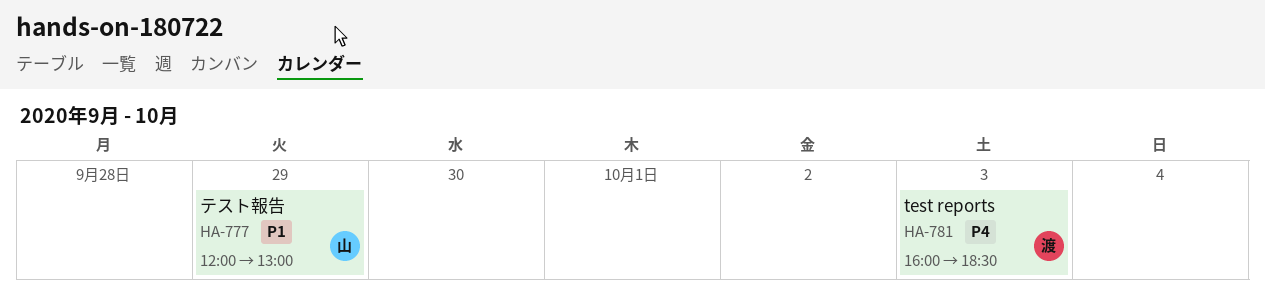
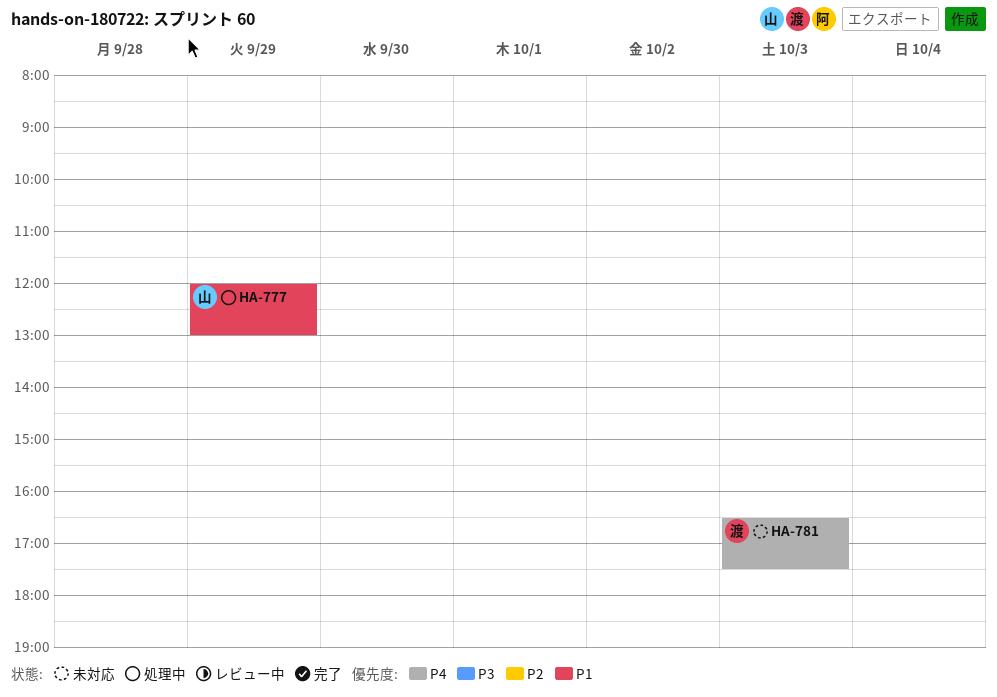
HA-781, begins: 16:00 -> 16:30
HA-781, ends: 18:30 -> 17:30

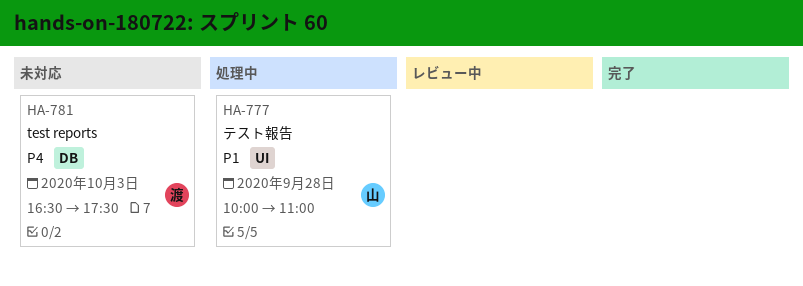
HA-777, day: Sep 29 -> Sep 28
HA-777, begins: 12:00 -> 10:00
HA-777, ends: 13:00 -> 11:00

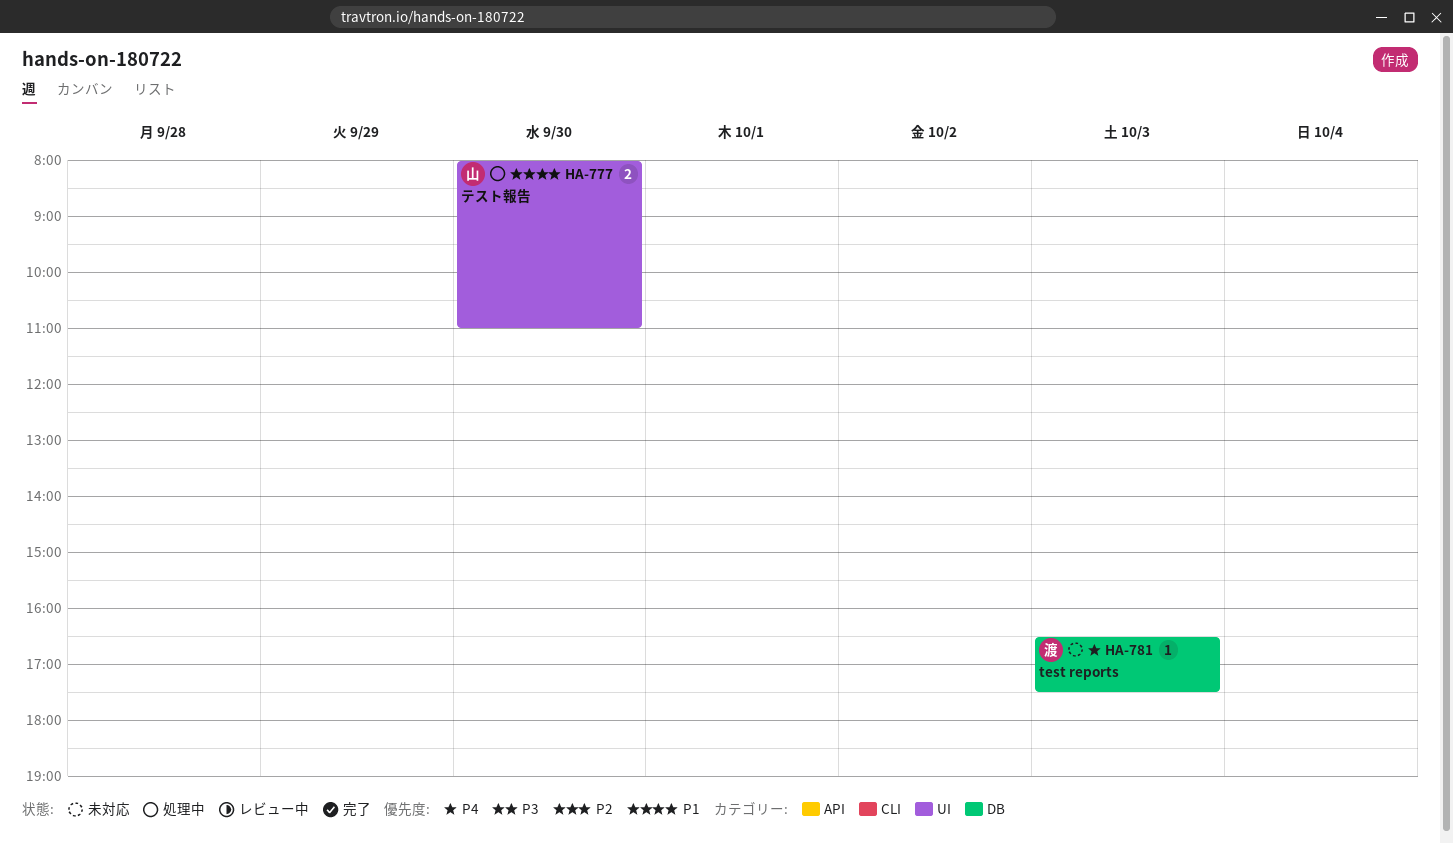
HA-777, day: Sep 28 -> Sep 30
HA-777, begins: 10:00 -> 08:00

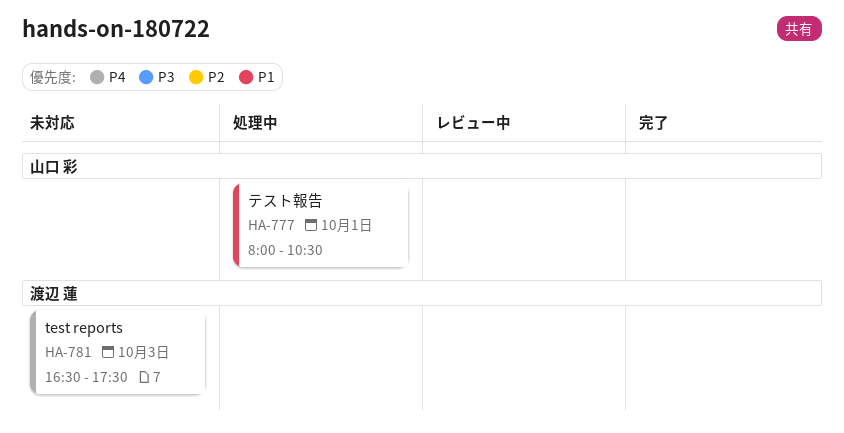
HA-777, day: Sep 30 -> Oct 1
HA-777, ends: 11:00 -> 10:30

